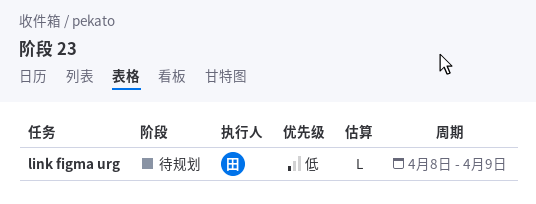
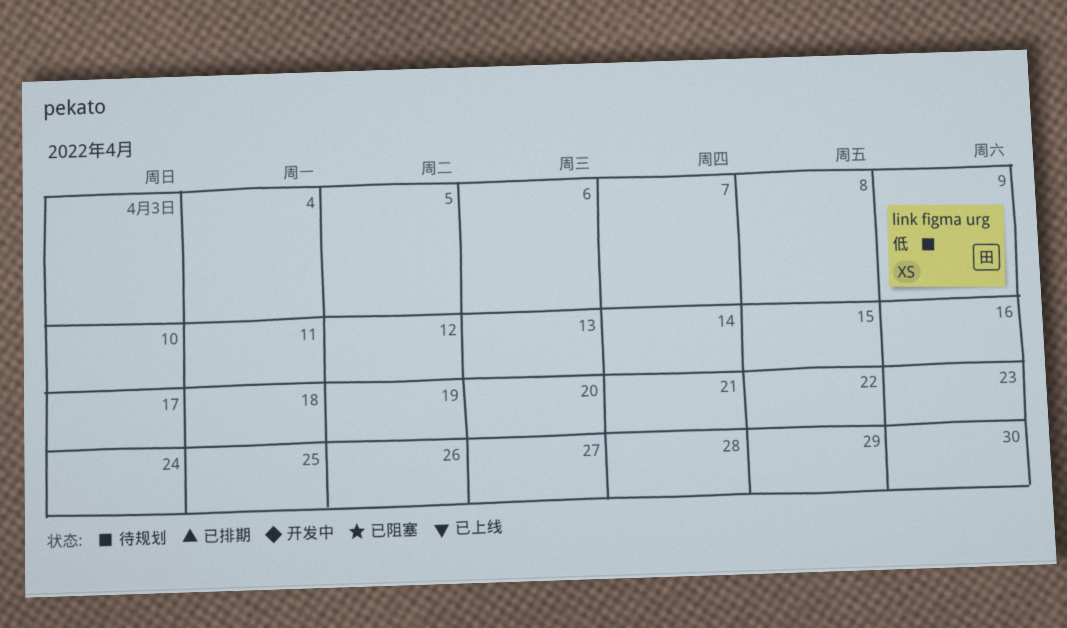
link figma urg, estimate: L -> XS

